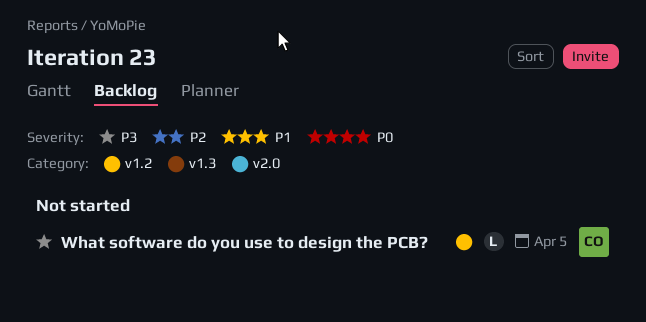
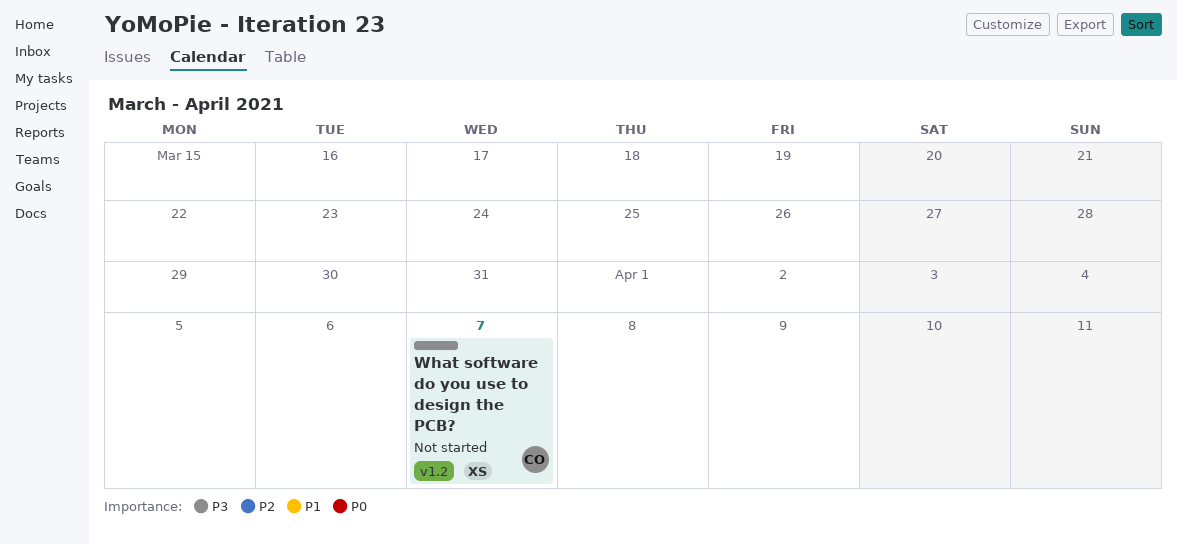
What software do you use to design the PCB?, estimate: L -> XS
What software do you use to design the PCB?, due: Apr 5 -> Apr 7

